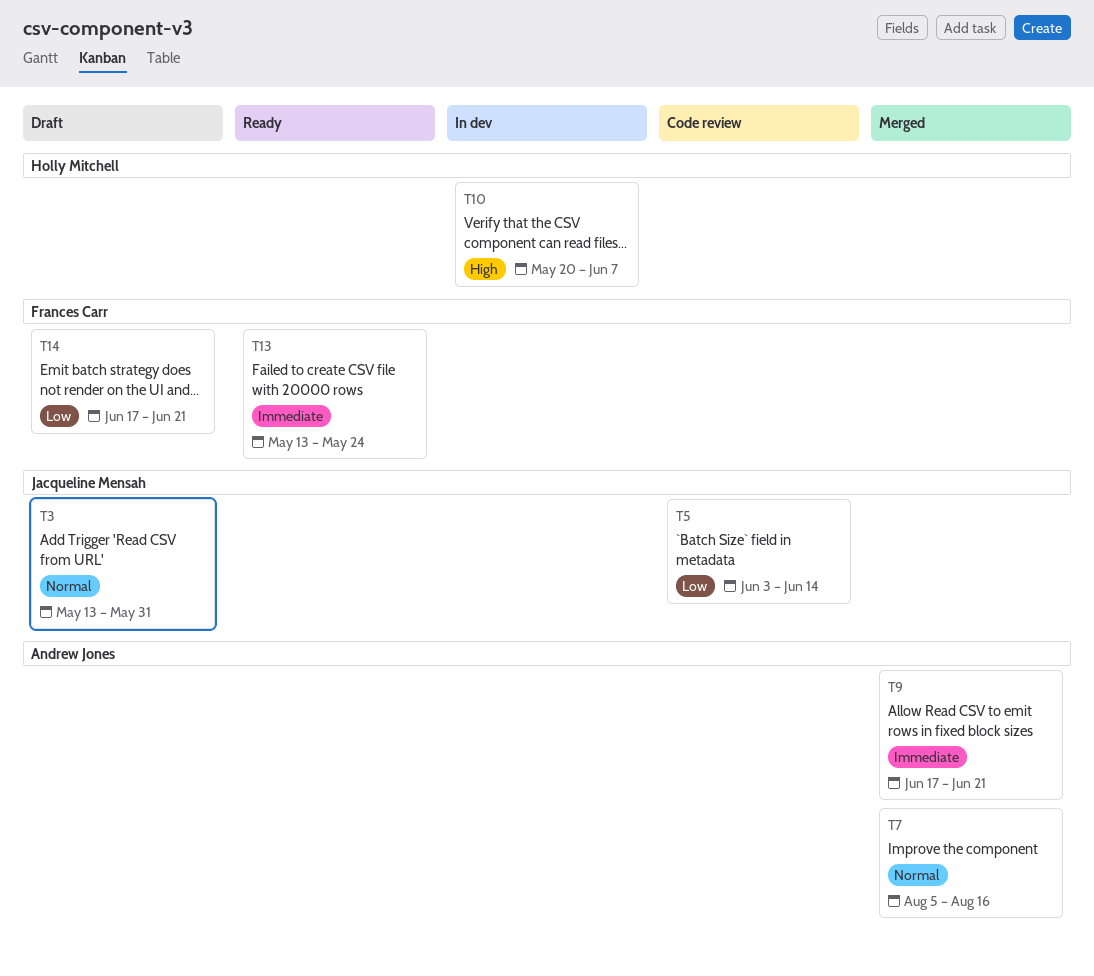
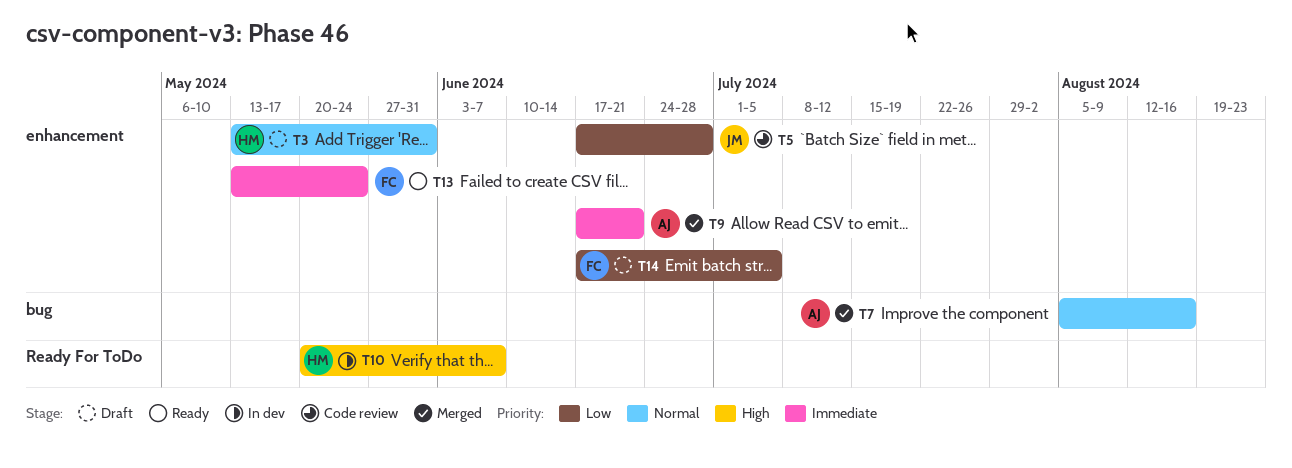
T3, owner: Jacqueline Mensah -> Holly Mitchell
T5, start: Jun 3 -> Jun 17
T5, due: Jun 14 -> Jun 28
T14, due: Jun 21 -> Jul 5

